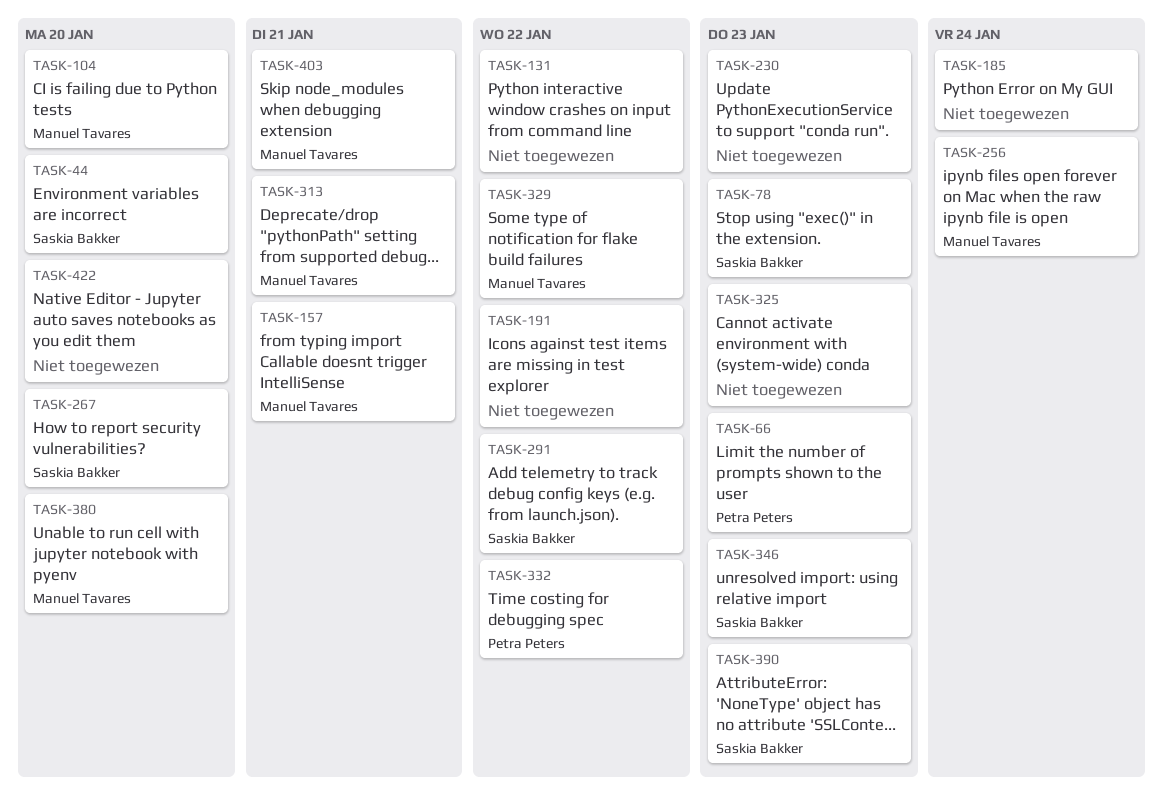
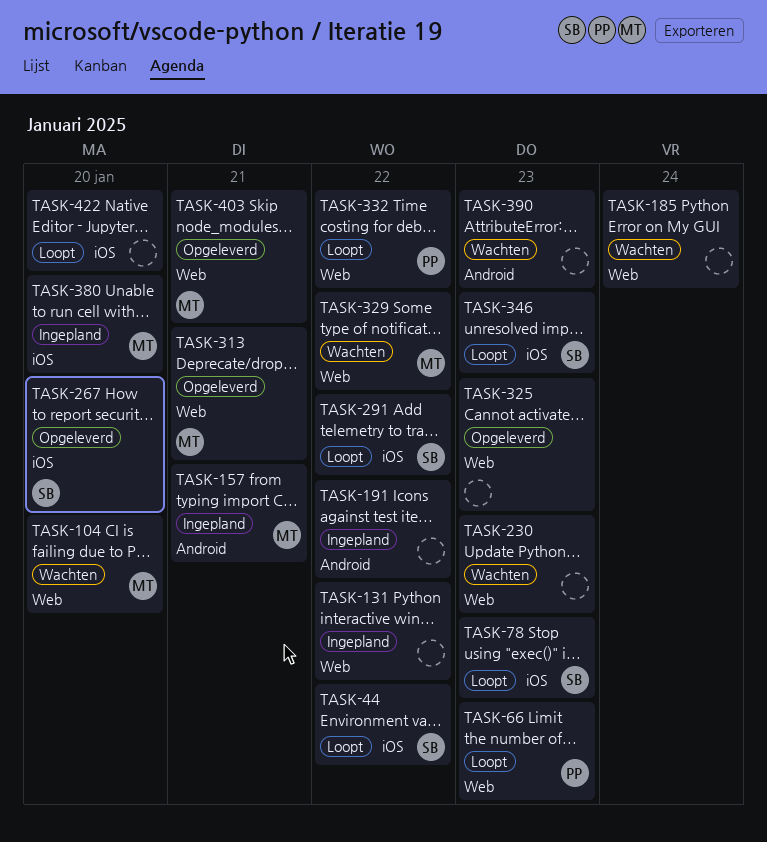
TASK-44, due: Jan 20 -> Jan 22
TASK-256: present -> none
TASK-390, owner: Saskia Bakker -> none

